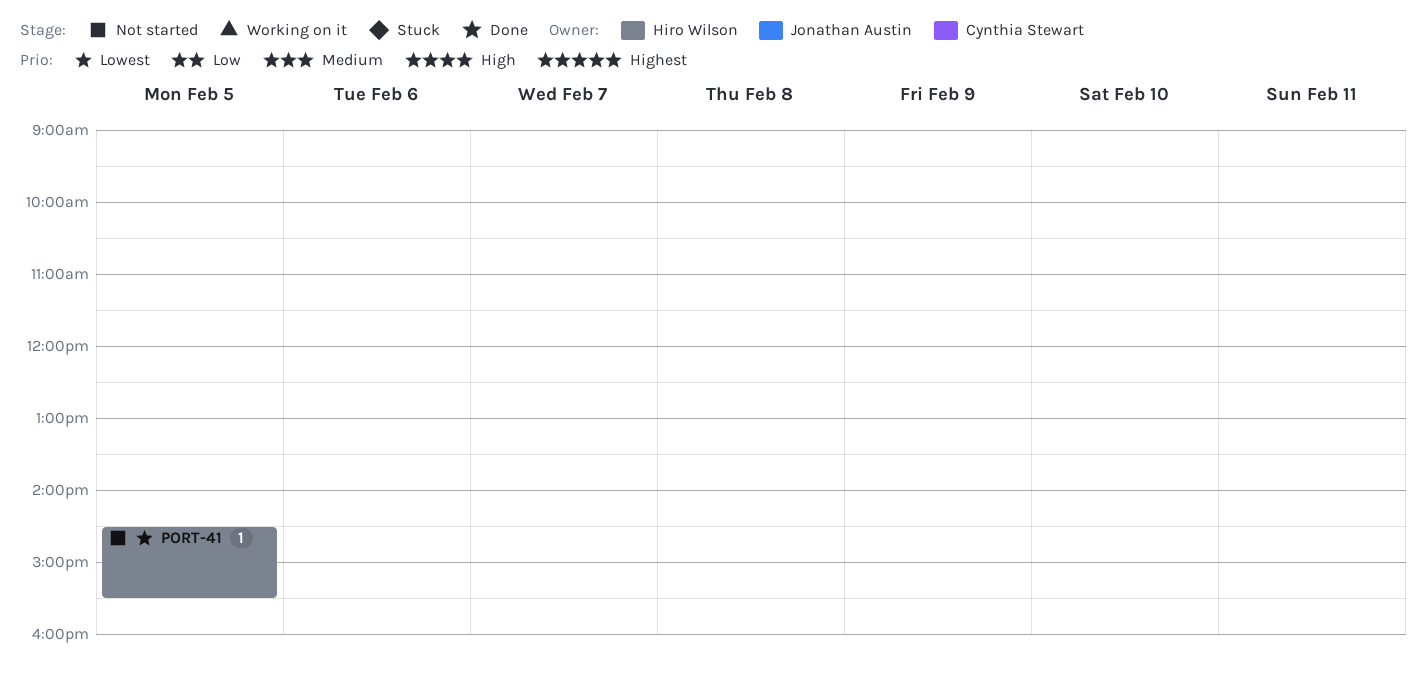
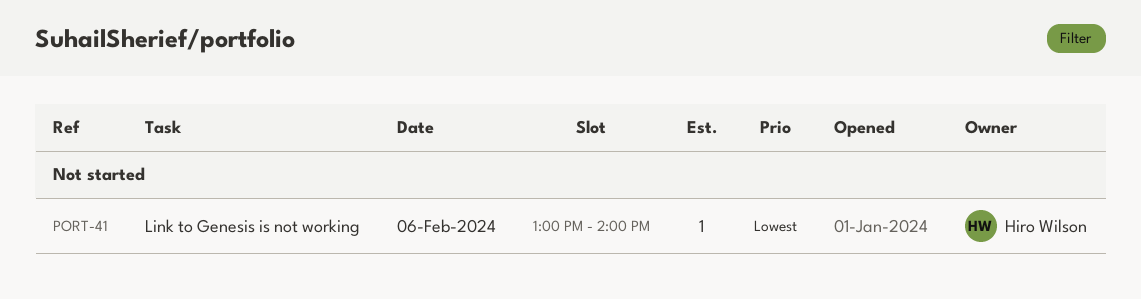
PORT-41, day: Feb 5 -> Feb 6
PORT-41, begins: 14:30 -> 13:00
PORT-41, ends: 15:30 -> 14:00

